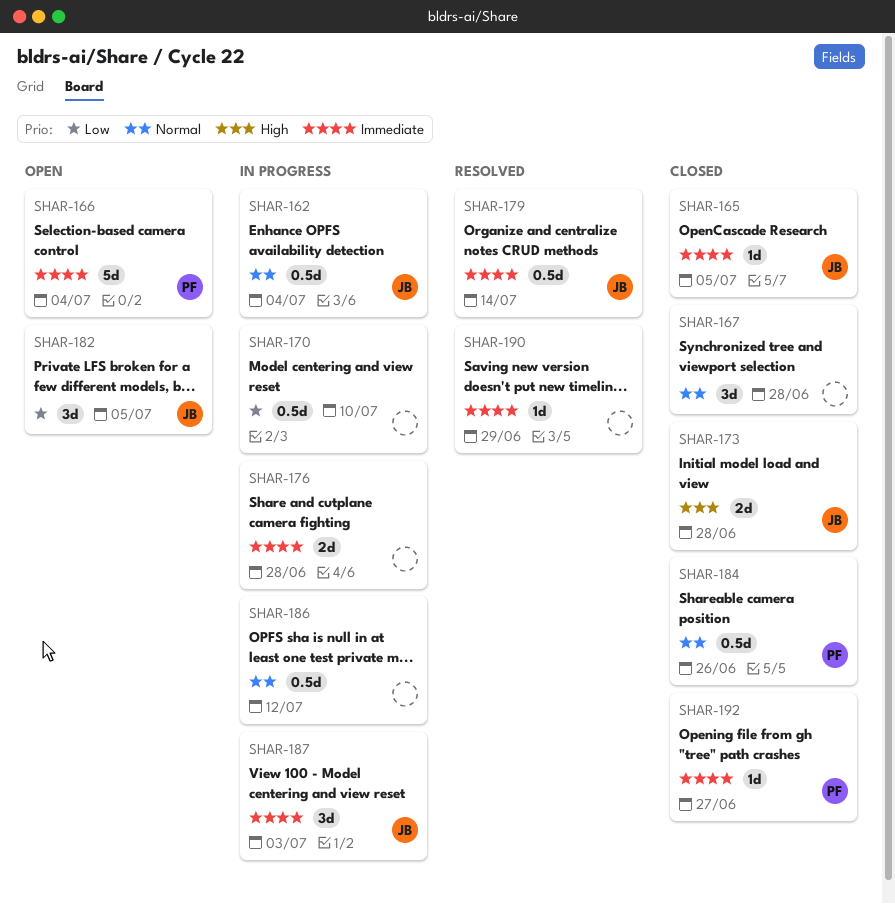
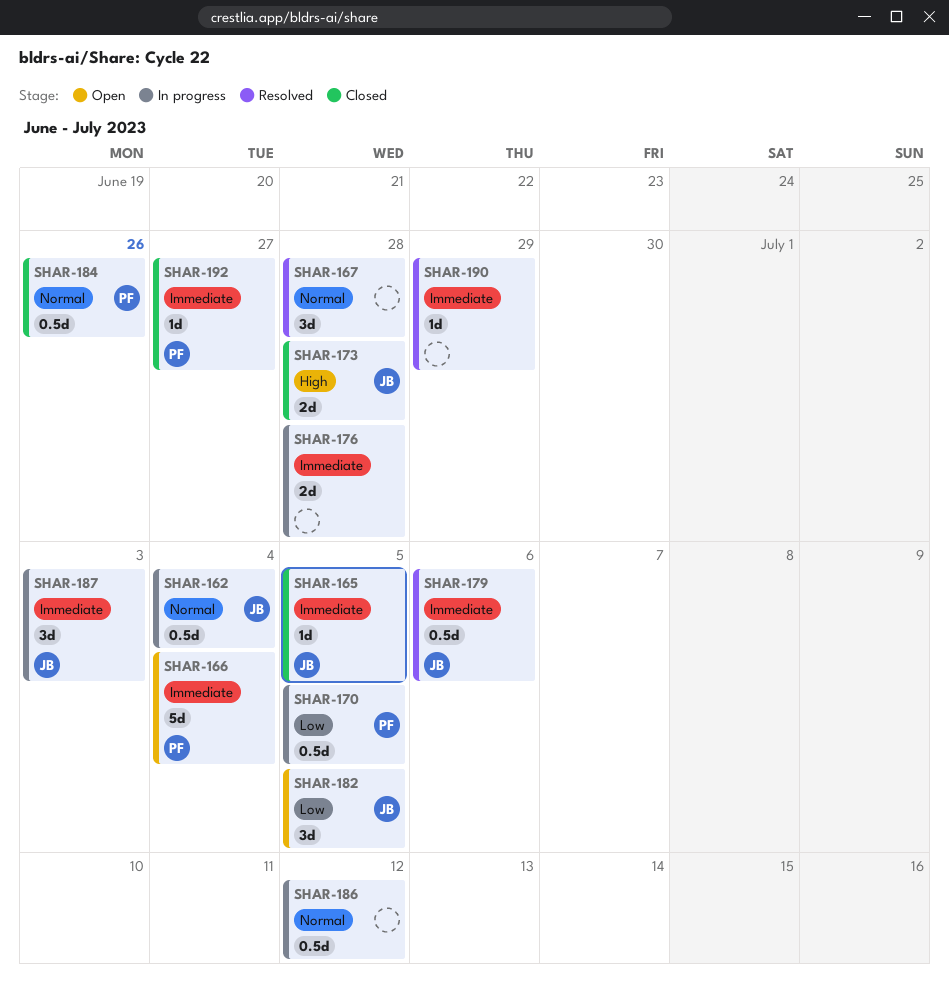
SHAR-167, status: Closed -> Resolved
SHAR-170, owner: none -> PF
SHAR-170, due: Jul 10 -> Jul 5
SHAR-179, due: Jul 14 -> Jul 6

